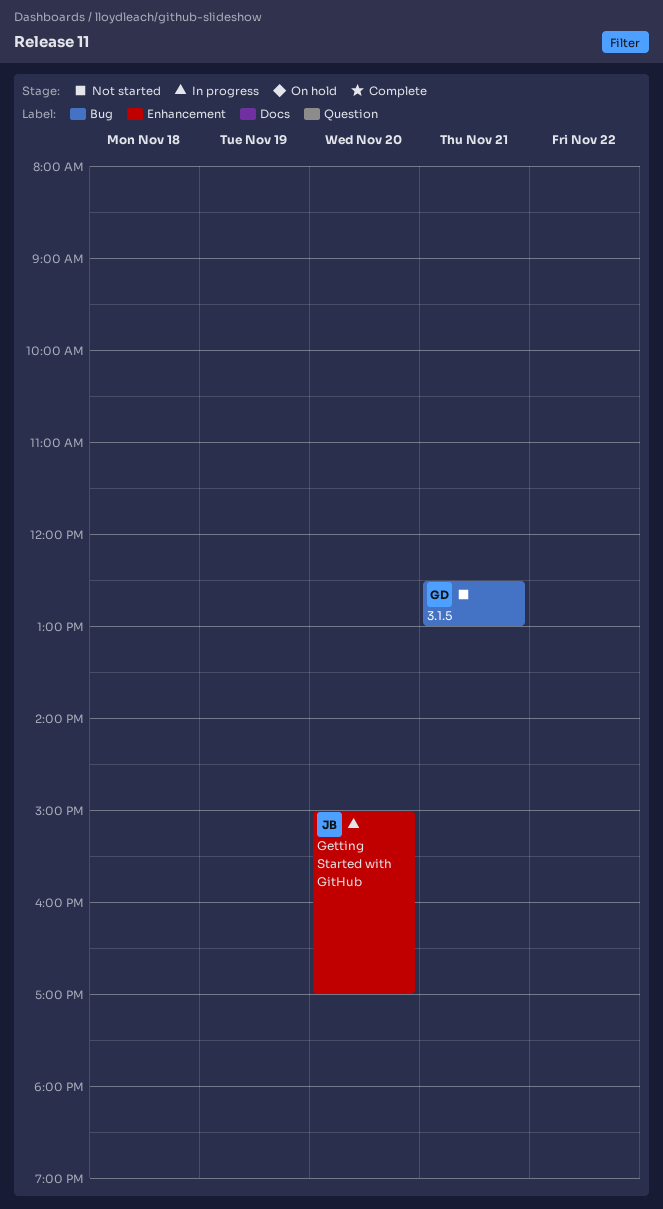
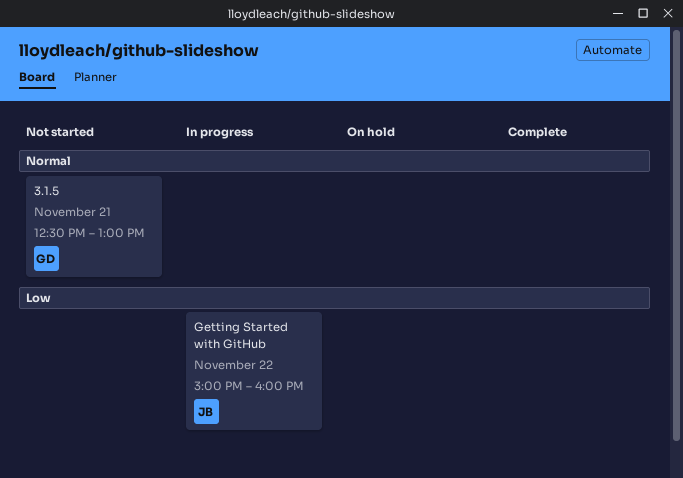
Getting Started with GitHub, day: Nov 20 -> Nov 22
Getting Started with GitHub, ends: 17:00 -> 16:00

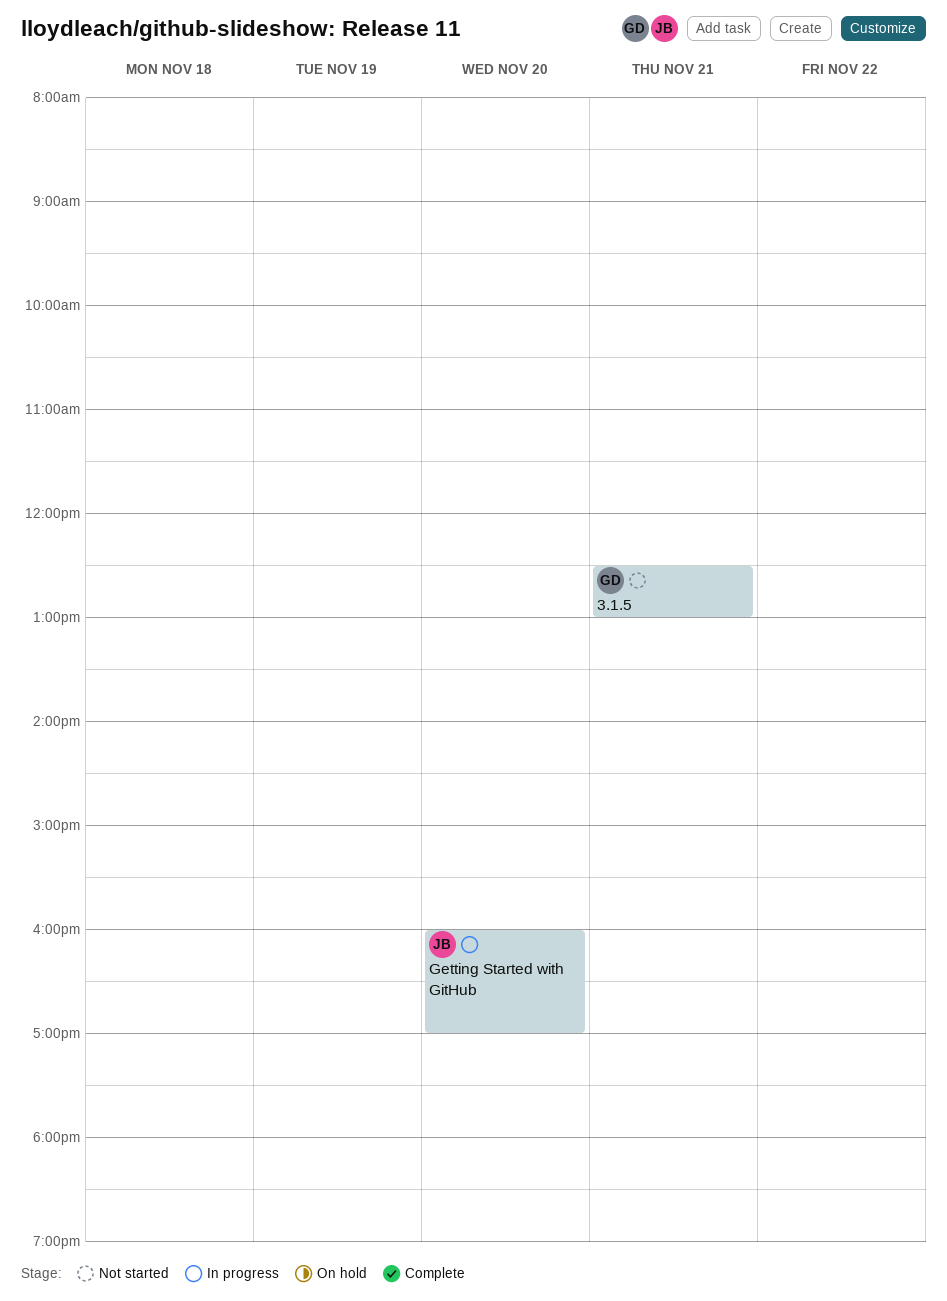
Getting Started with GitHub, day: Nov 22 -> Nov 20
Getting Started with GitHub, begins: 15:00 -> 16:00
Getting Started with GitHub, ends: 16:00 -> 17:00

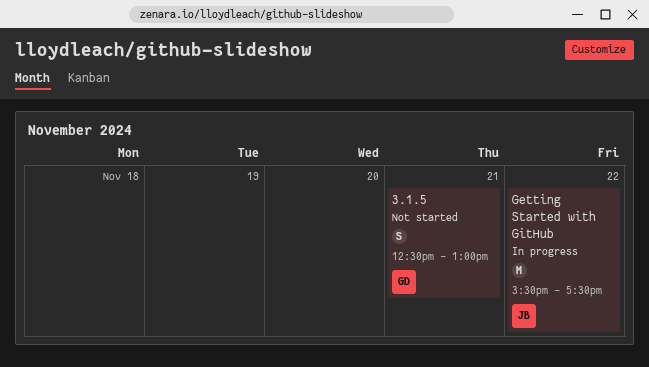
Getting Started with GitHub, day: Nov 20 -> Nov 22
Getting Started with GitHub, begins: 16:00 -> 15:30
Getting Started with GitHub, ends: 17:00 -> 17:30

